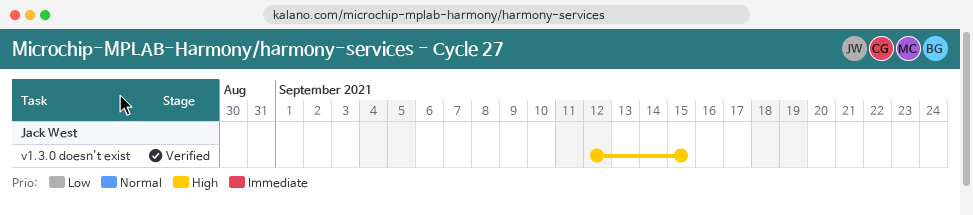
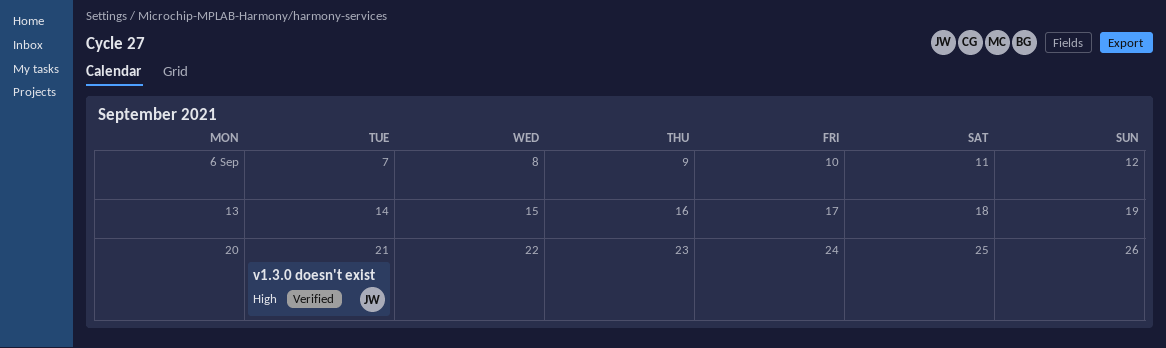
v1.3.0 doesn't exist, due: Sep 15 -> Sep 21

